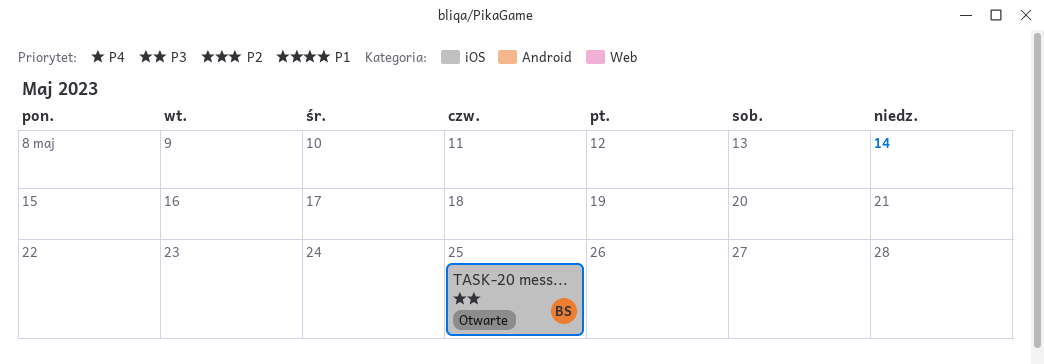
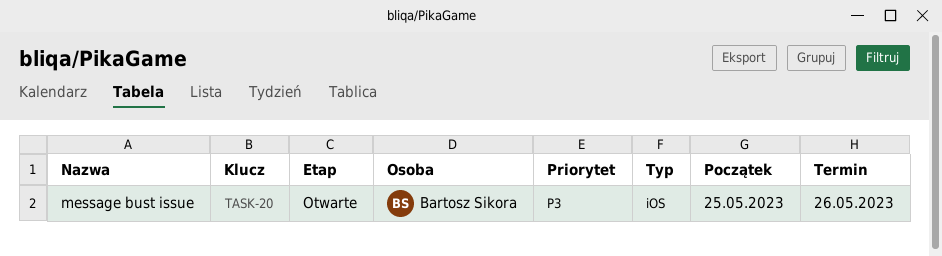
TASK-20, due: May 25 -> May 26

